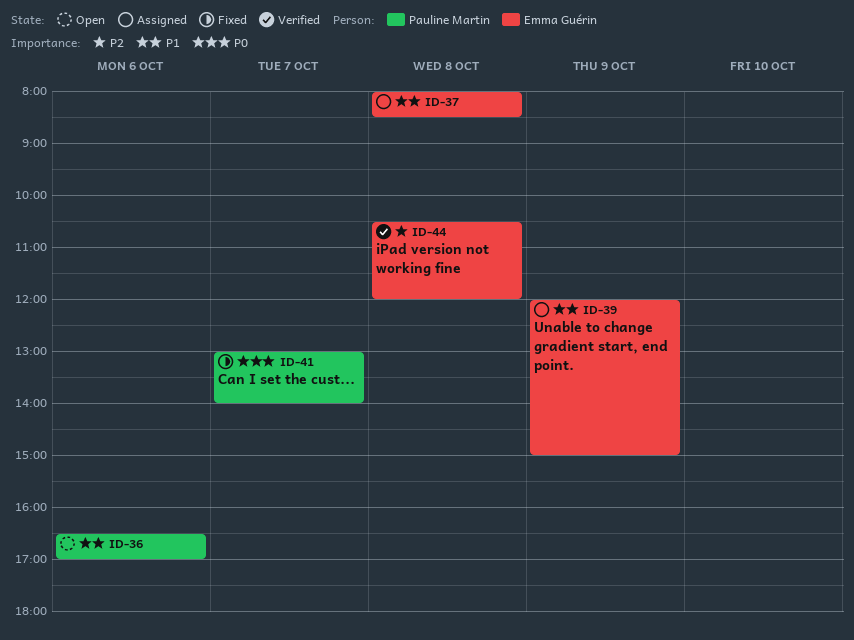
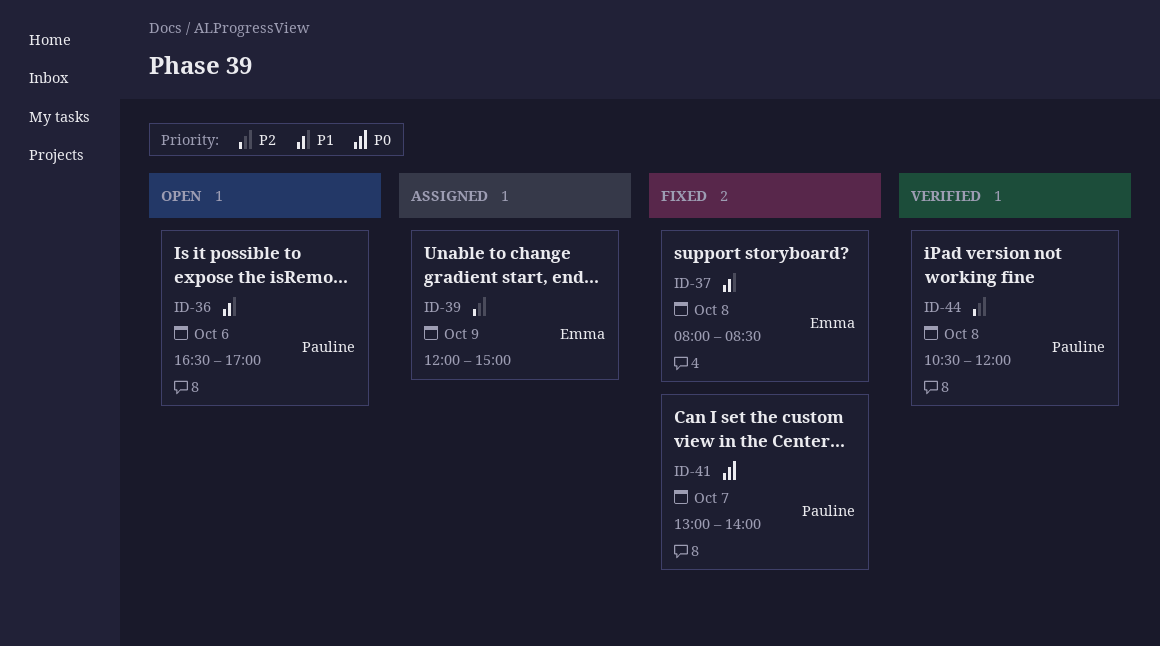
ID-37, status: Assigned -> Fixed
ID-39, priority: P1 -> P2
ID-44, owner: Emma Guérin -> Pauline Martin

